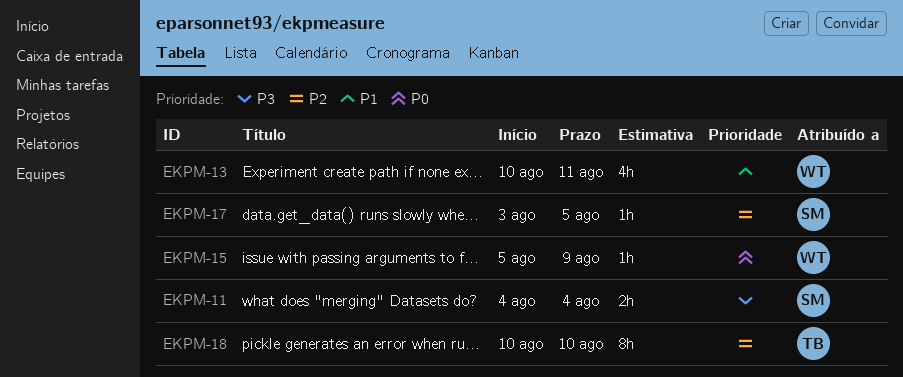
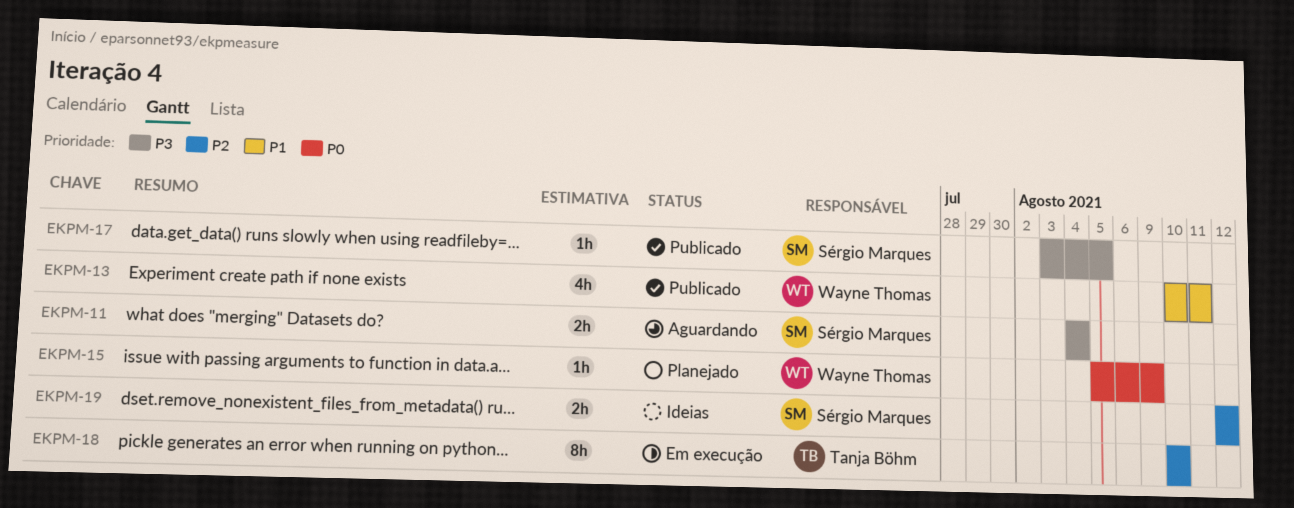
EKPM-17, priority: P2 -> P3
EKPM-19: none -> present

